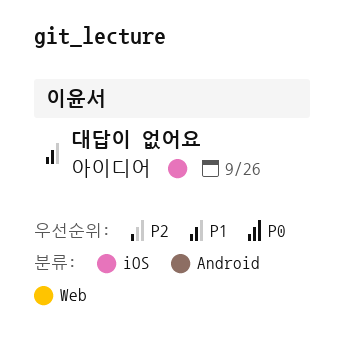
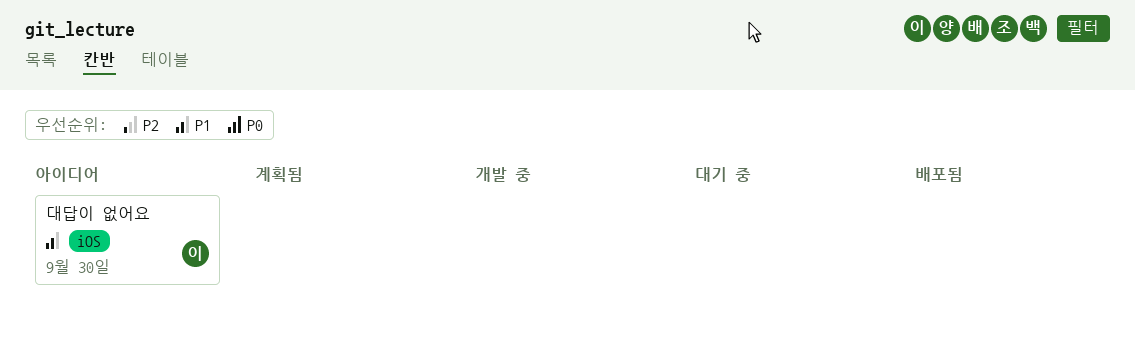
대답이 없어요, due: Sep 26 -> Sep 30

